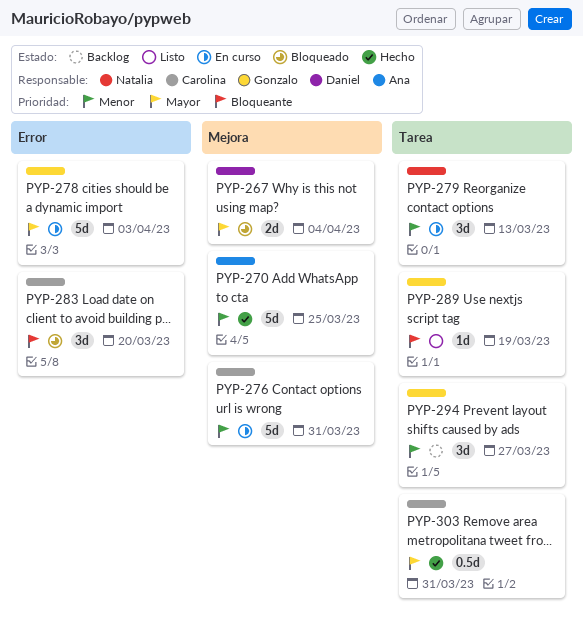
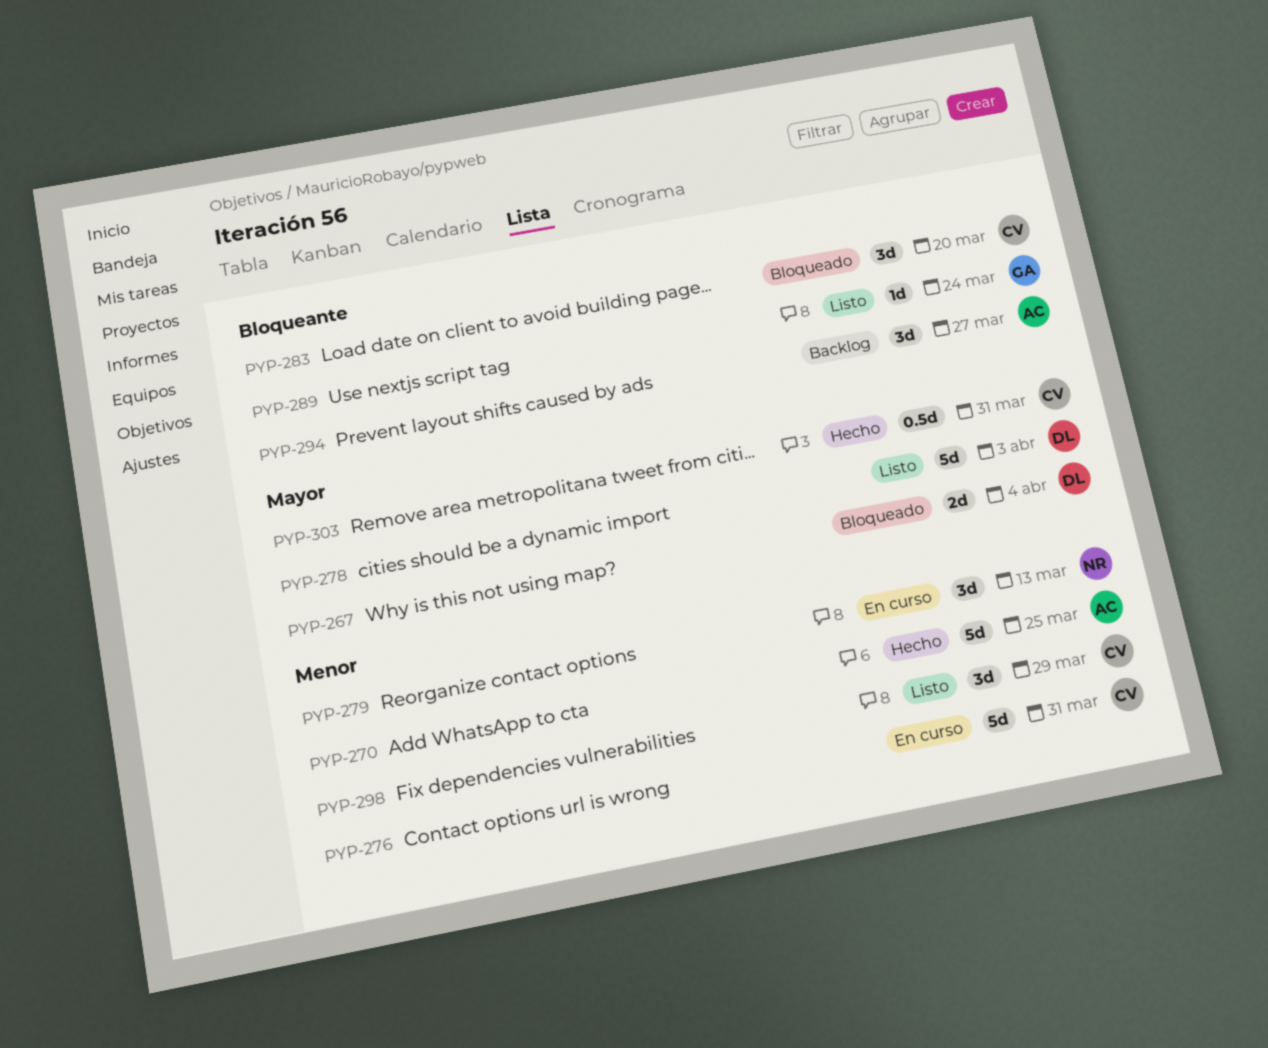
PYP-278, status: En curso -> Listo
PYP-278, owner: Gonzalo -> Daniel
PYP-289, due: Mar 19 -> Mar 24
PYP-294, owner: Gonzalo -> Ana
PYP-294, priority: Menor -> Bloqueante
PYP-298: none -> present

